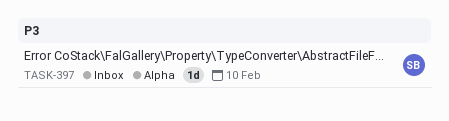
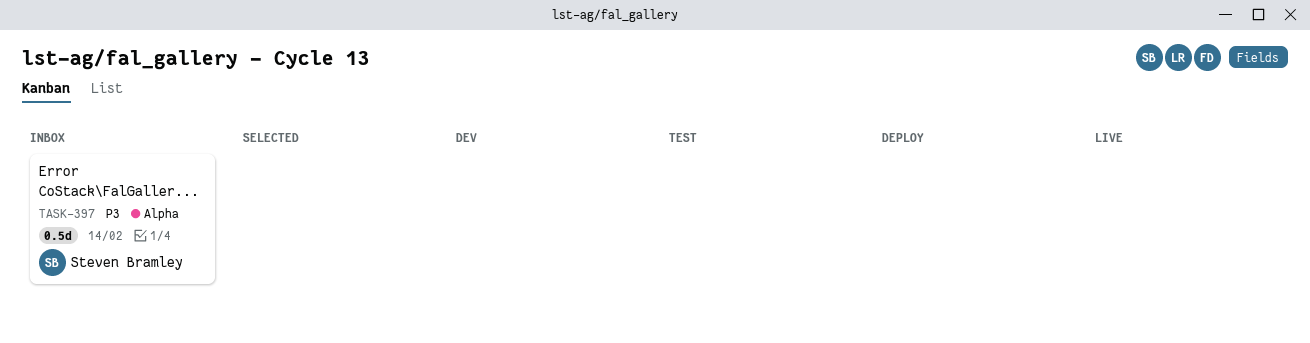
TASK-397, estimate: 1d -> 0.5d
TASK-397, due: Feb 10 -> Feb 14

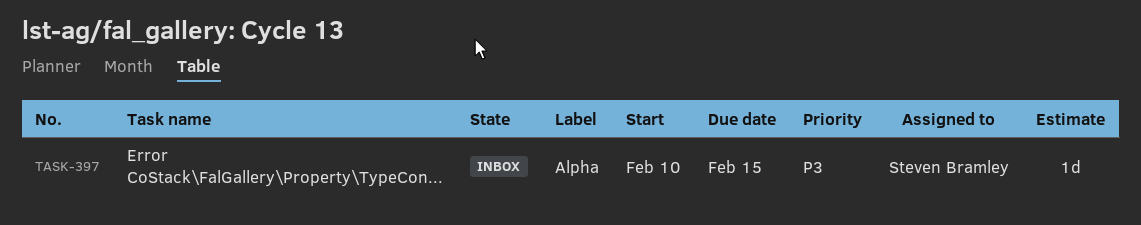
TASK-397, estimate: 0.5d -> 1d
TASK-397, due: Feb 14 -> Feb 15

